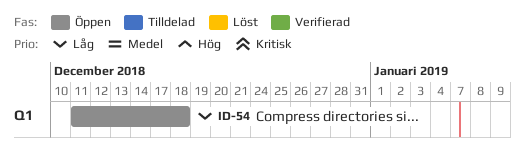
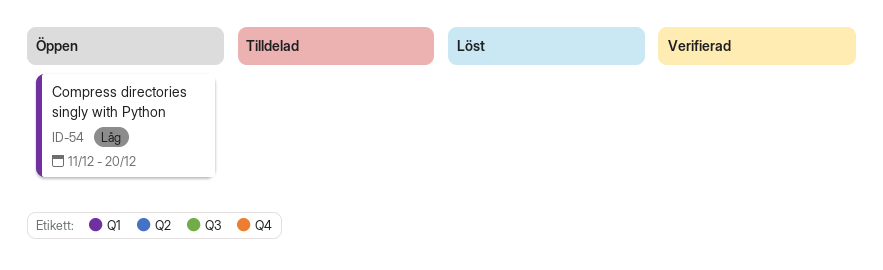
ID-54, due: Dec 18 -> Dec 20

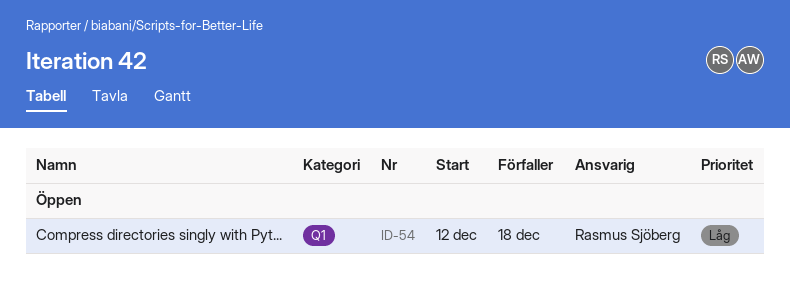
ID-54, start: Dec 11 -> Dec 12
ID-54, due: Dec 20 -> Dec 18

